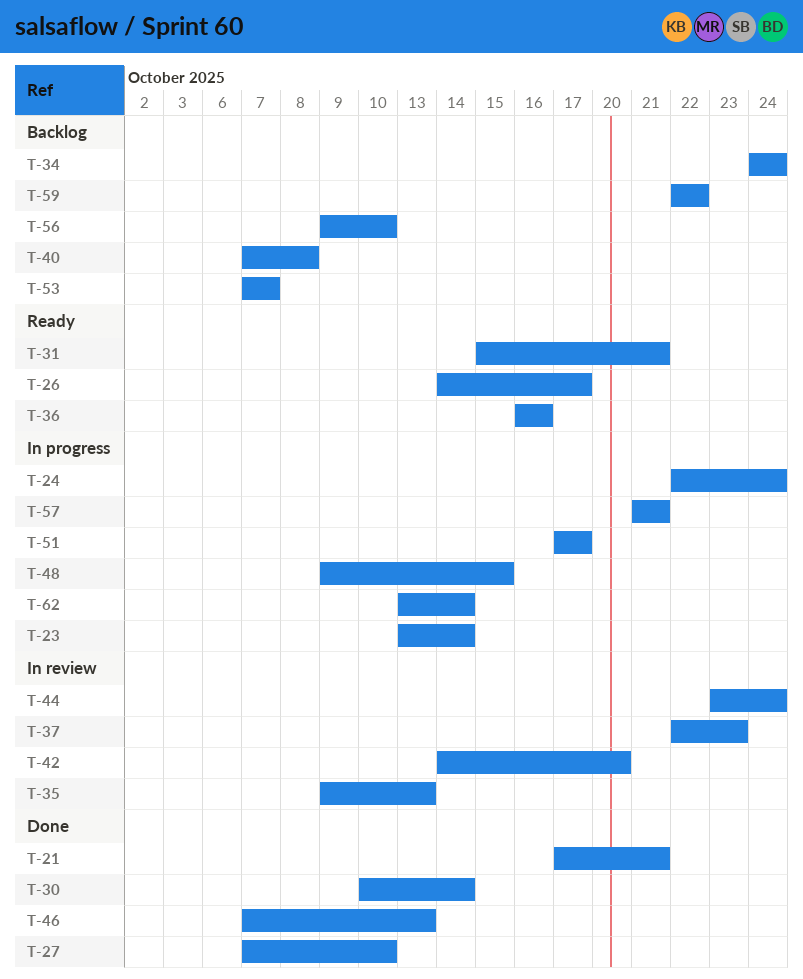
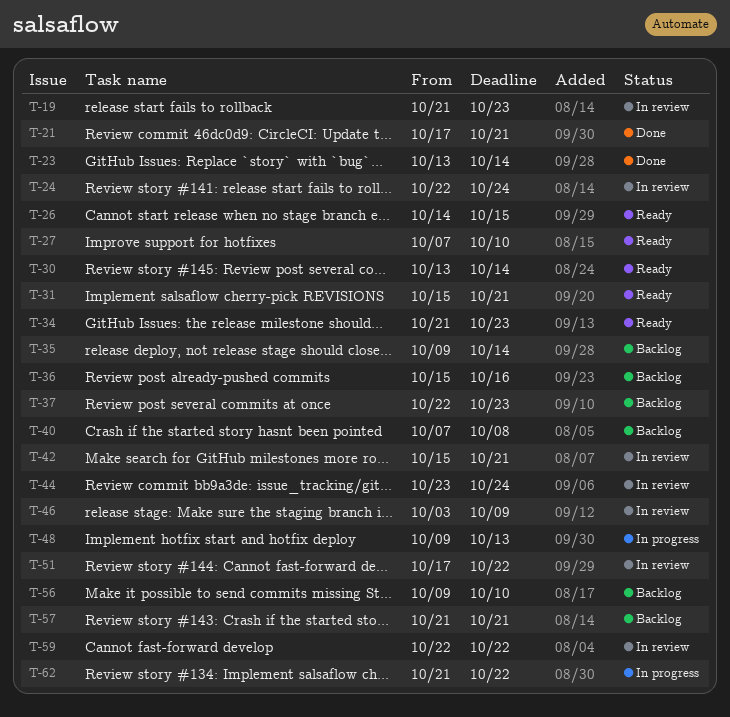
T-19: none -> present
T-23, status: In progress -> Done
T-24, status: In progress -> In review
T-26, due: Oct 17 -> Oct 15
T-27, status: Done -> Ready
T-30, status: Done -> Ready
T-30, start: Oct 10 -> Oct 13
T-34, status: Backlog -> Ready
T-34, start: Oct 24 -> Oct 21
T-34, due: Oct 24 -> Oct 23
T-35, status: In review -> Backlog
T-35, due: Oct 13 -> Oct 14
T-36, status: Ready -> Backlog
T-36, start: Oct 16 -> Oct 15
T-37, status: In review -> Backlog
T-42, start: Oct 14 -> Oct 15
T-42, due: Oct 20 -> Oct 21
T-46, status: Done -> In review
T-46, start: Oct 7 -> Oct 3
T-46, due: Oct 13 -> Oct 9
T-48, due: Oct 15 -> Oct 13
T-51, status: In progress -> In review
T-51, due: Oct 17 -> Oct 22
T-53: present -> none
T-57, status: In progress -> Backlog
T-59, status: Backlog -> In review
T-62, start: Oct 13 -> Oct 21
T-62, due: Oct 14 -> Oct 22

